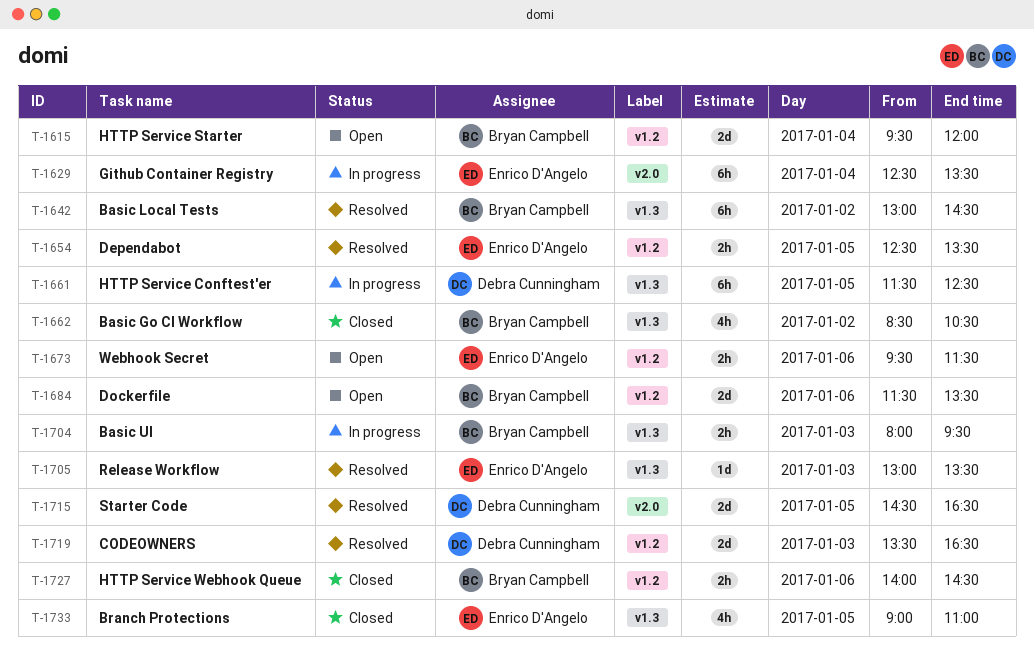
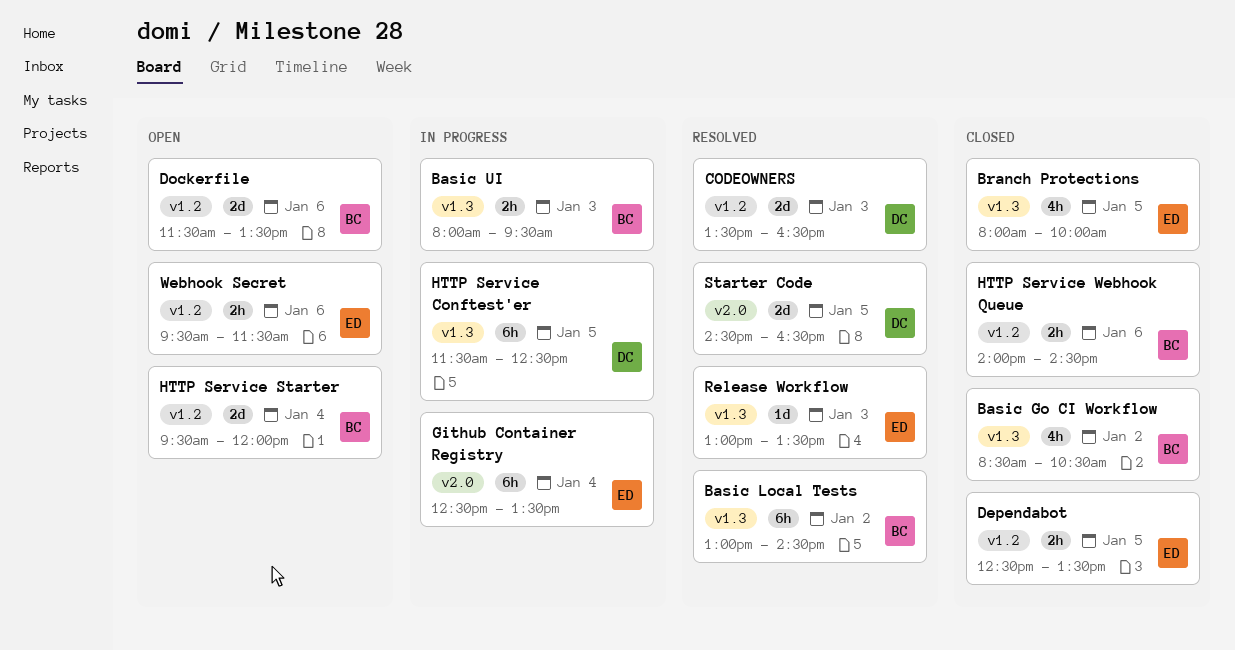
Branch Protections, begins: 09:00 -> 08:00
Branch Protections, ends: 11:00 -> 10:00
Dependabot, status: Resolved -> Closed

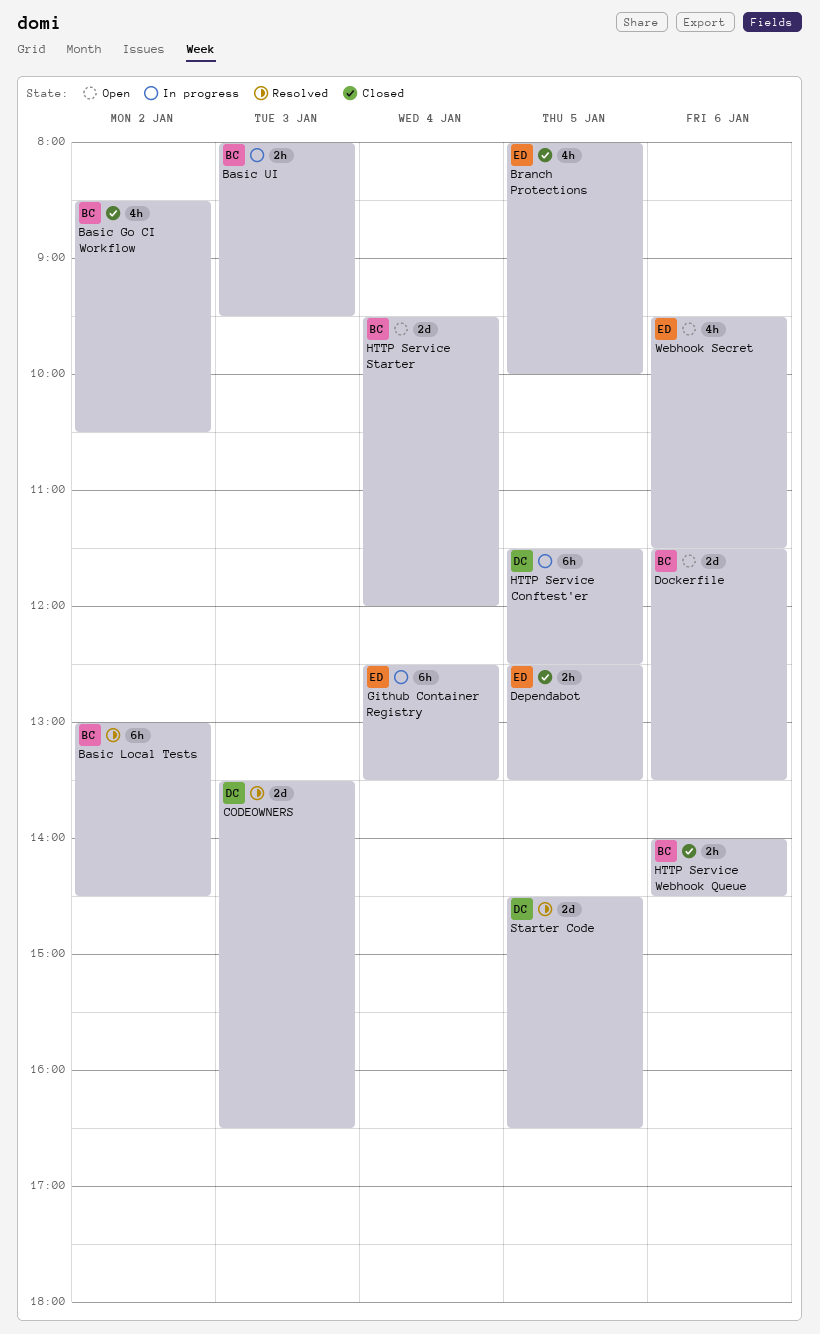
Release Workflow: present -> none
Webhook Secret, estimate: 2h -> 4h

